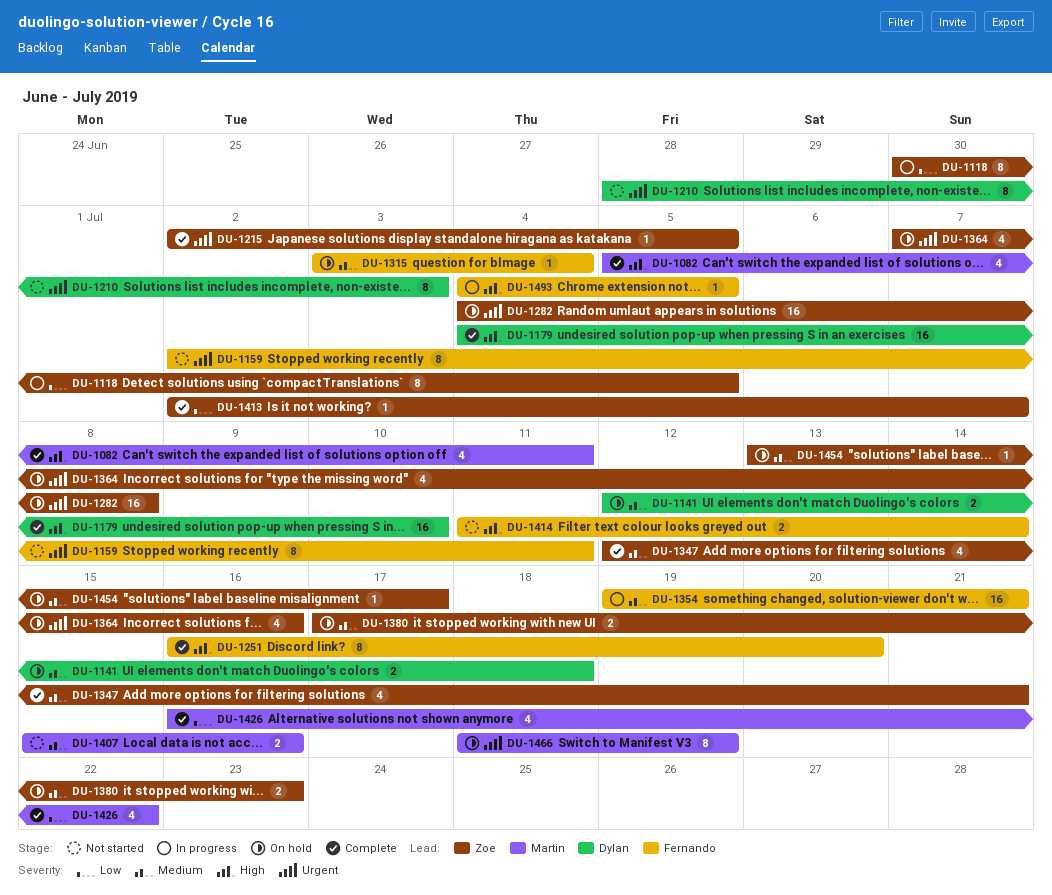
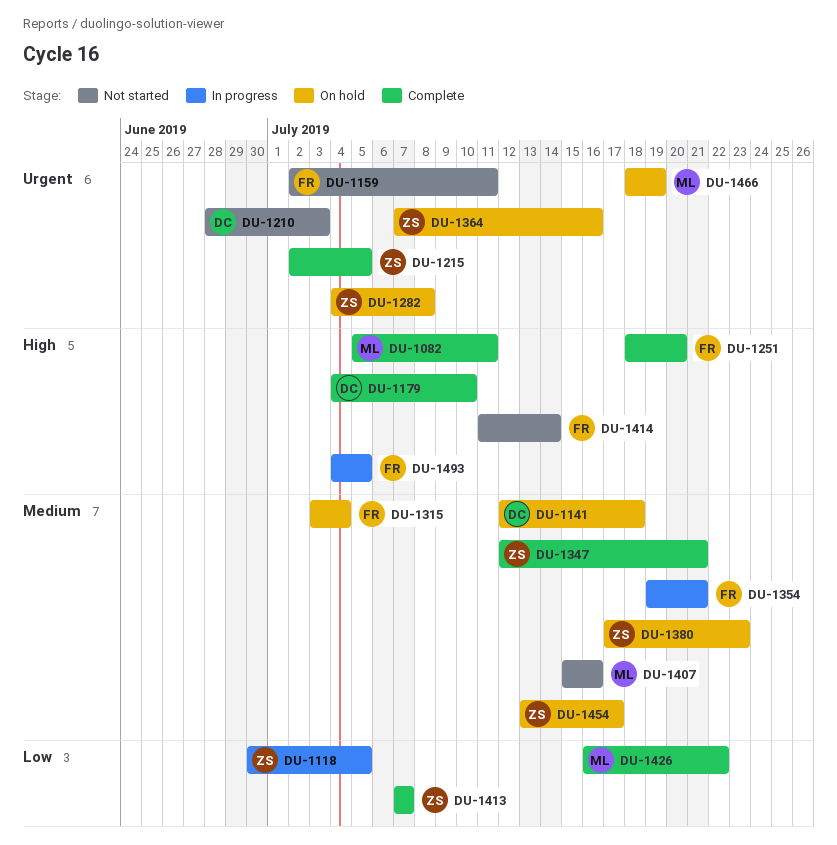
DU-1251, start: Jul 16 -> Jul 18
DU-1413, start: Jul 2 -> Jul 7

